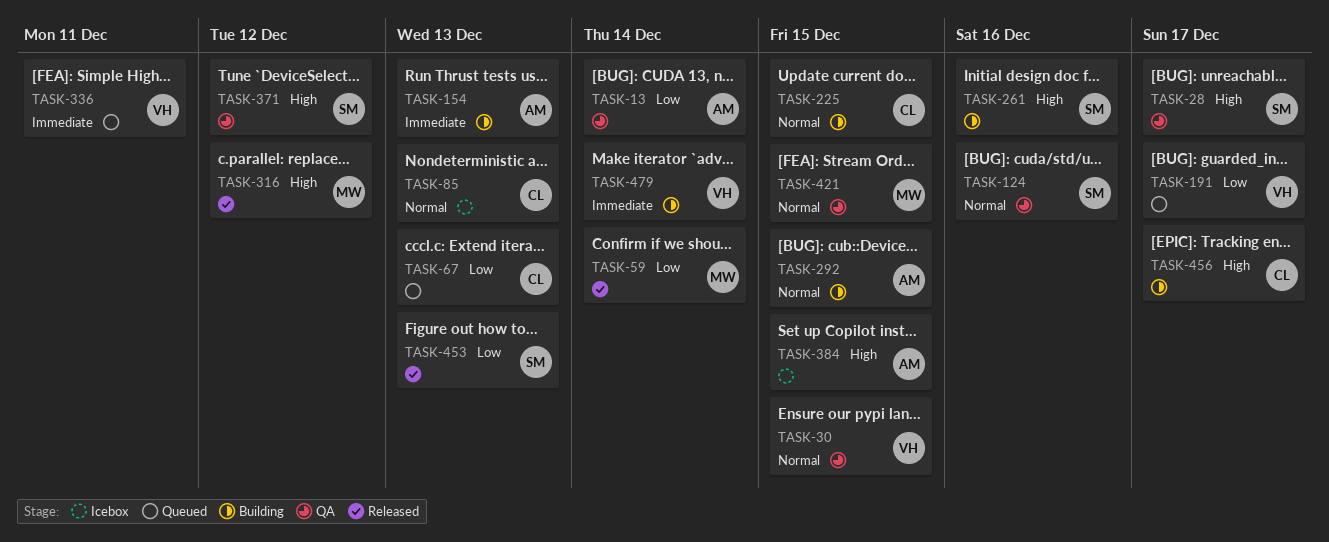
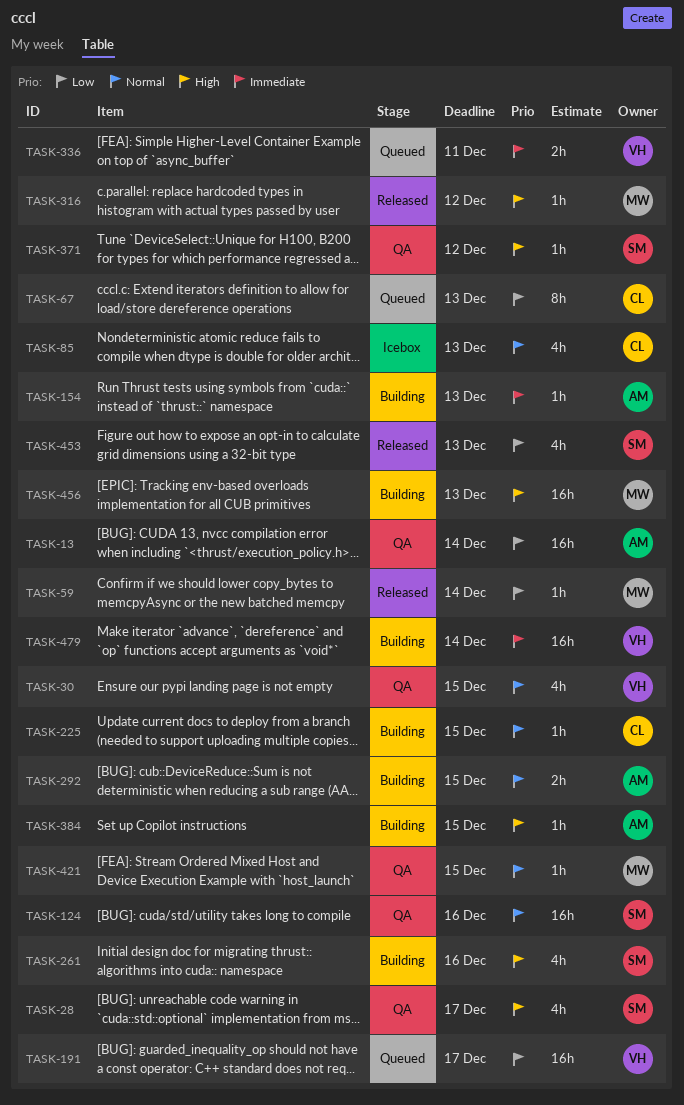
TASK-384, status: Icebox -> Building
TASK-456, owner: CL -> MW
TASK-456, due: Dec 17 -> Dec 13

